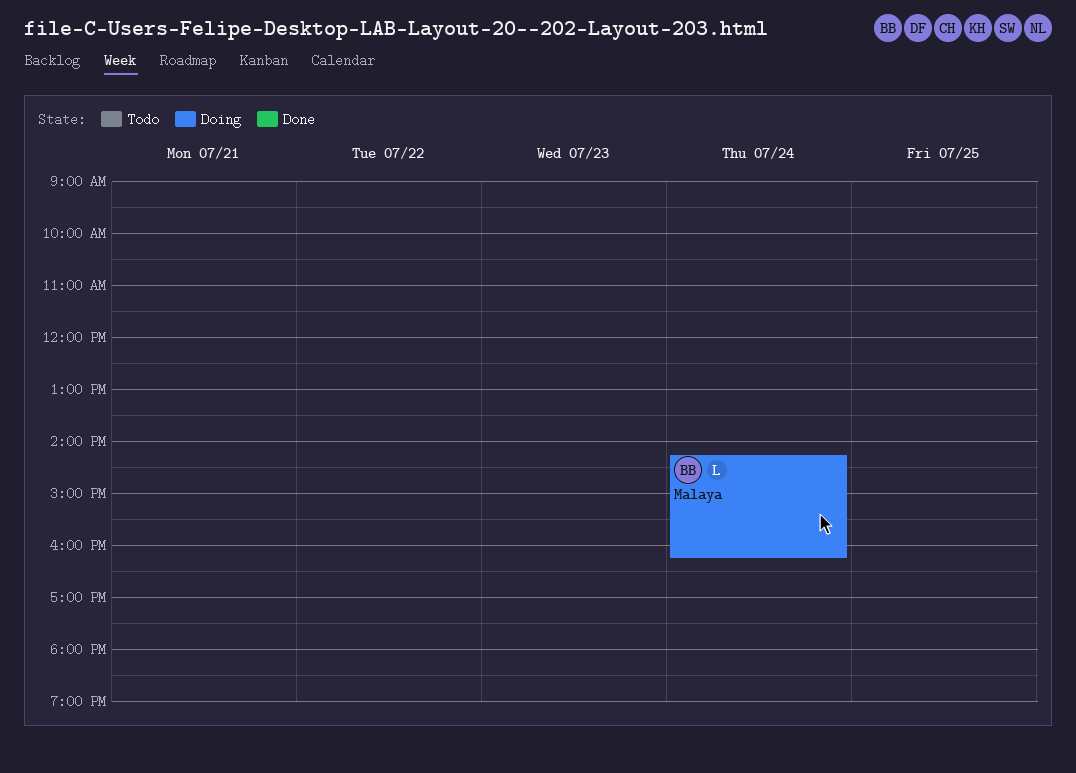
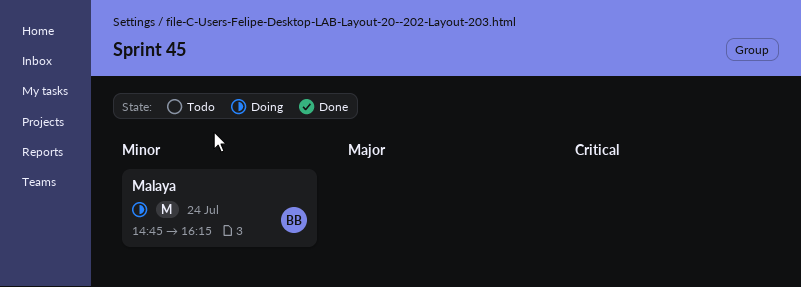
Malaya, estimate: L -> M
Malaya, begins: 14:15 -> 14:45

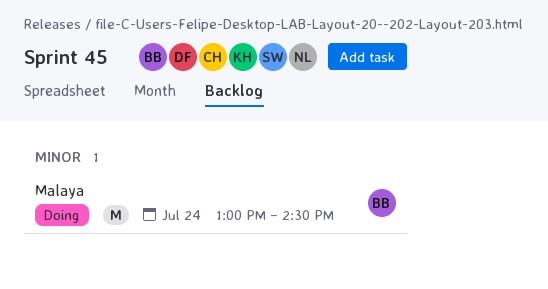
Malaya, begins: 14:45 -> 13:00
Malaya, ends: 16:15 -> 14:30

